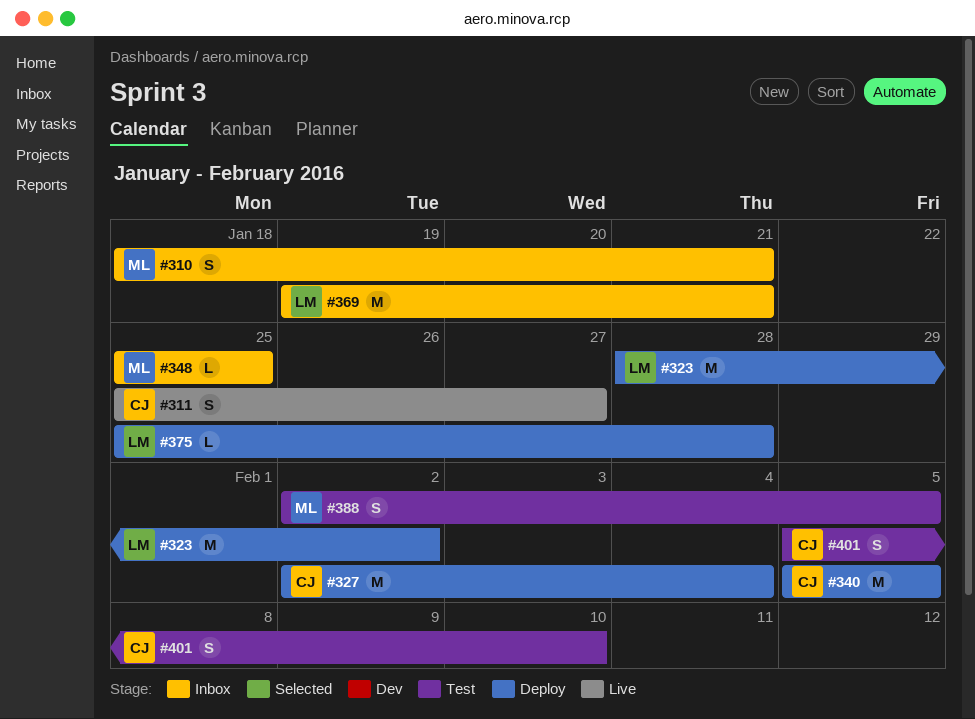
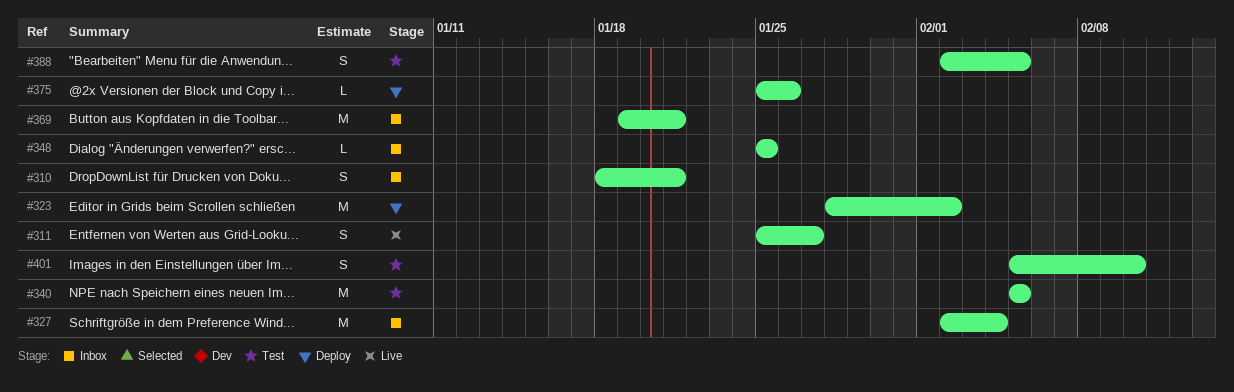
#327, status: Deploy -> Inbox
#340, status: Deploy -> Test
#375, due: Jan 28 -> Jan 26

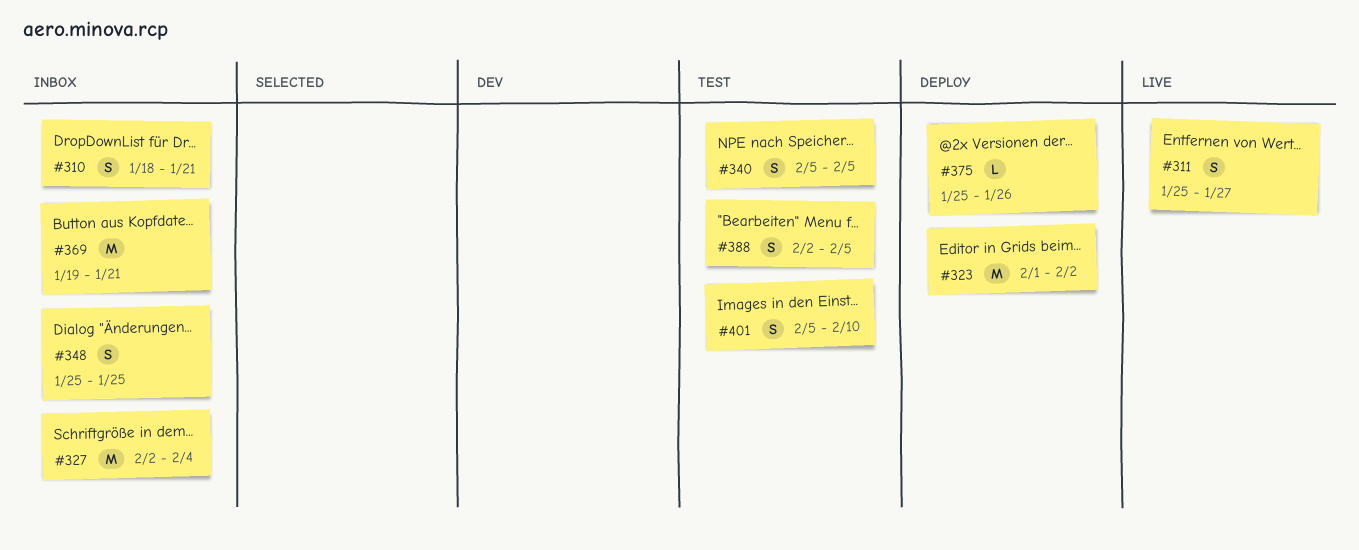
#323, start: Jan 28 -> Feb 1
#340, estimate: M -> S
#348, estimate: L -> S

